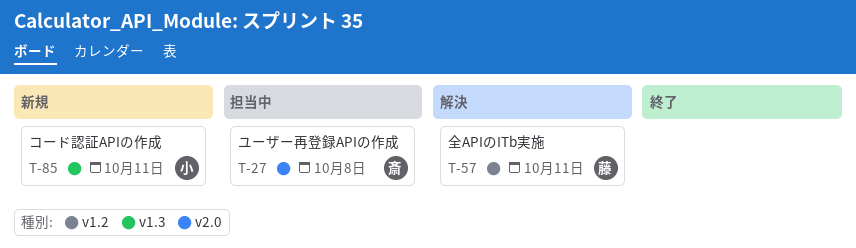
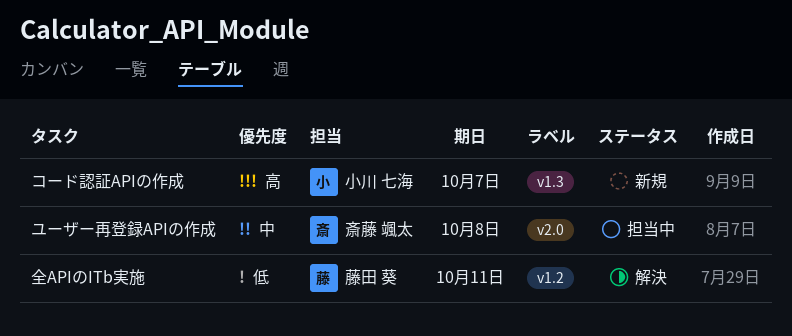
コード認証APIの作成, due: Oct 11 -> Oct 7

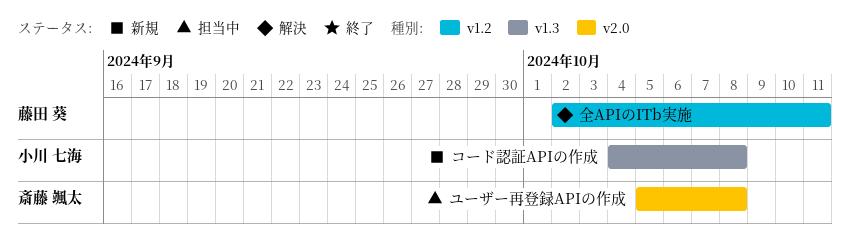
コード認証APIの作成, due: Oct 7 -> Oct 8

